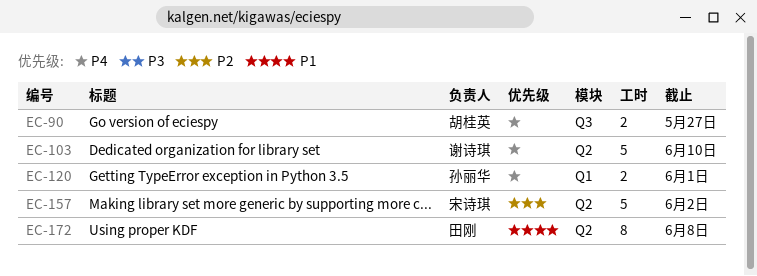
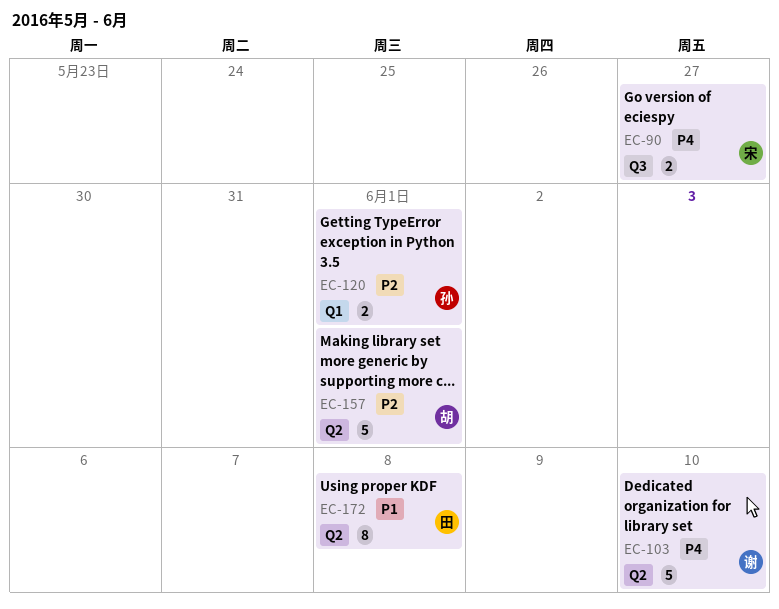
EC-90, owner: 胡桂英 -> 宋诗琪
EC-120, priority: P4 -> P2
EC-157, owner: 宋诗琪 -> 胡桂英
EC-157, due: Jun 2 -> Jun 1

